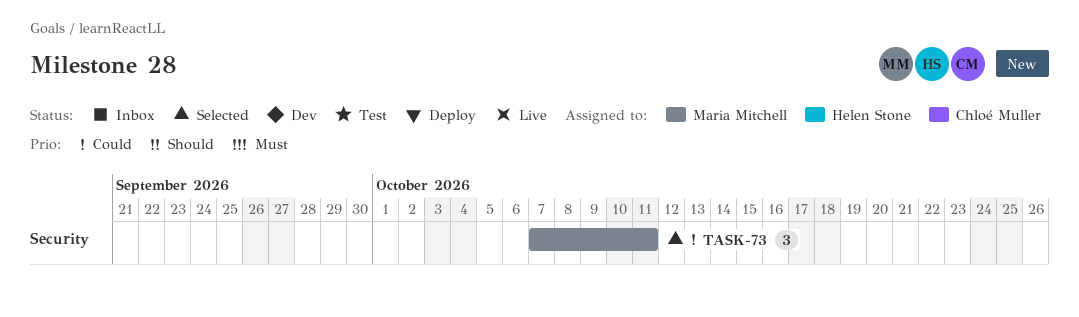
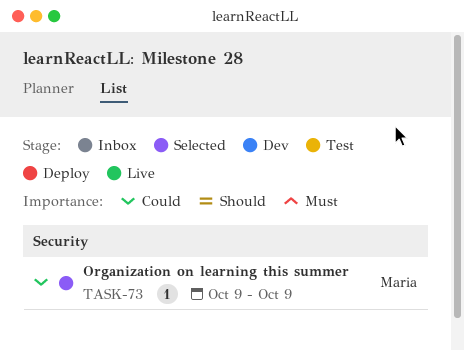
TASK-73, estimate: 3 -> 1
TASK-73, start: Oct 7 -> Oct 9
TASK-73, due: Oct 11 -> Oct 9

